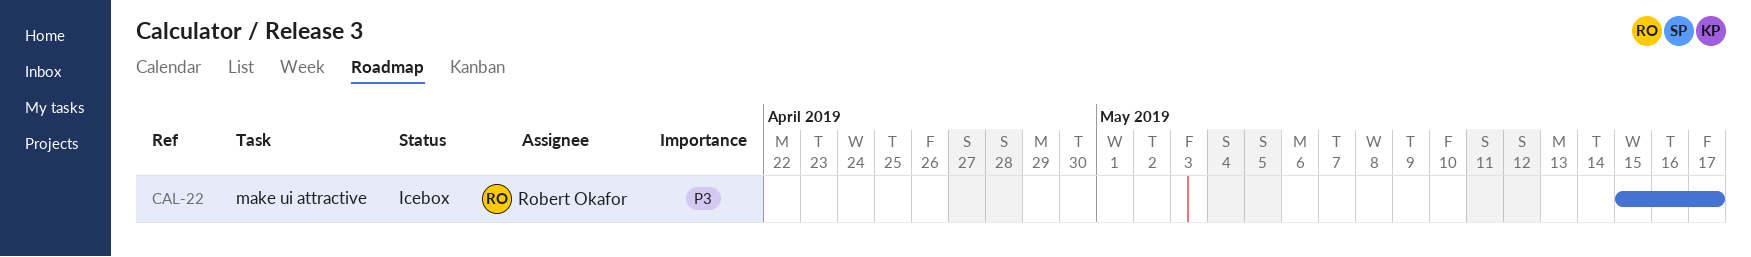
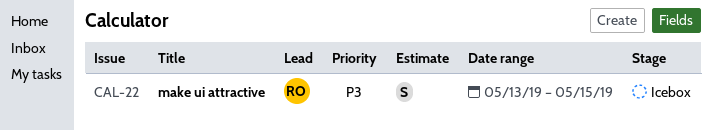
CAL-22, start: May 15 -> May 13
CAL-22, due: May 17 -> May 15

